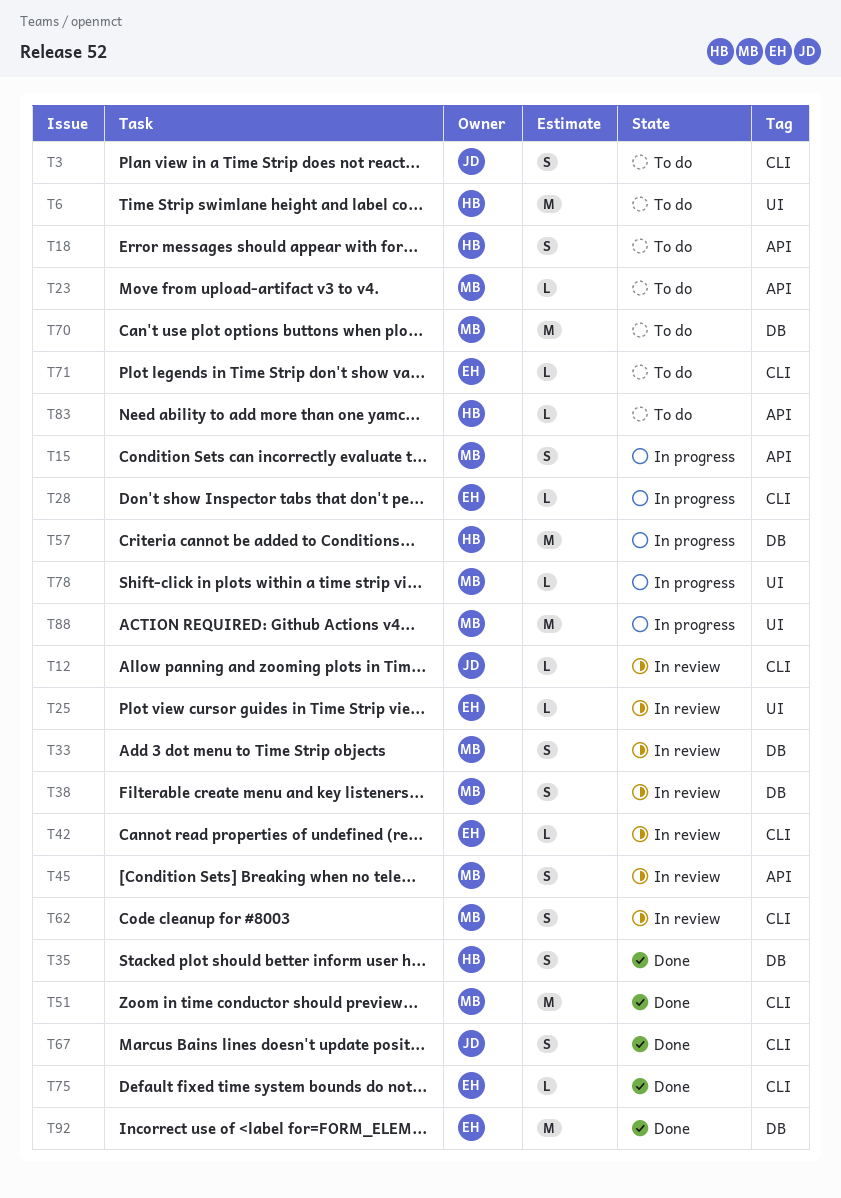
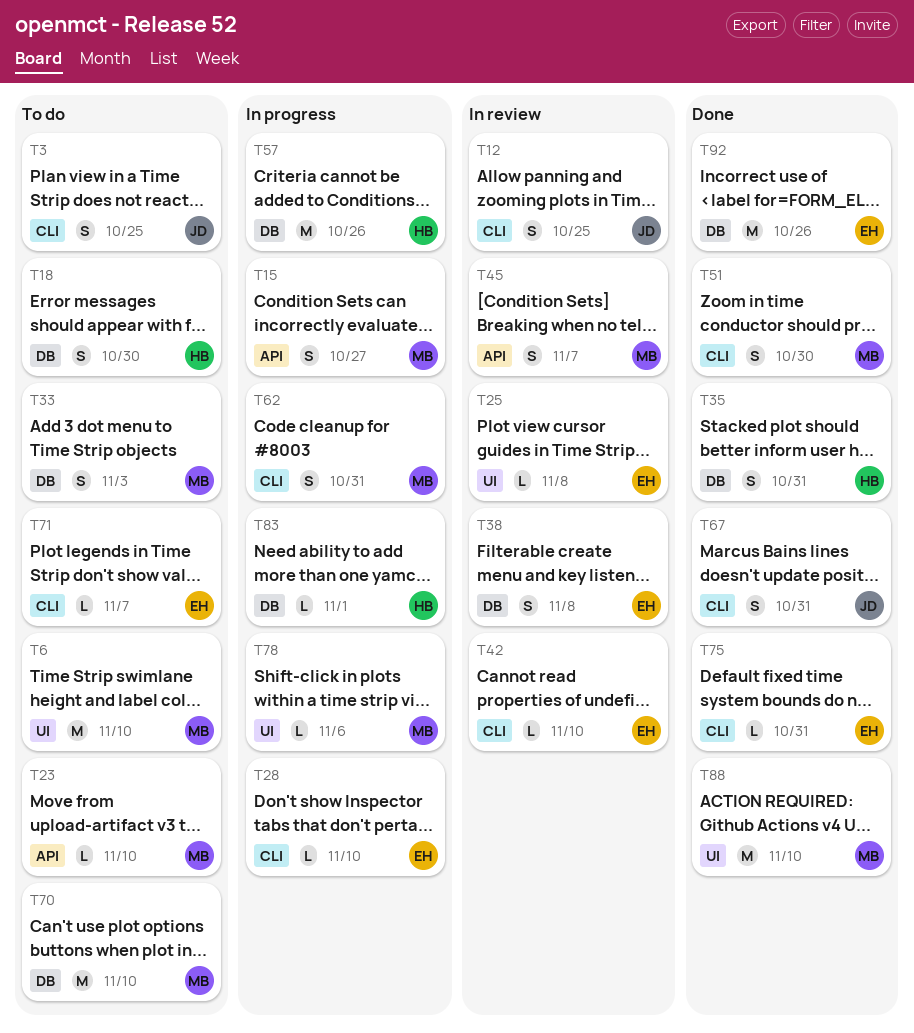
T6, owner: HB -> MB
T12, estimate: L -> S
T18, label: API -> DB
T33, status: In review -> To do
T38, owner: MB -> EH
T51, estimate: M -> S
T62, status: In review -> In progress
T83, status: To do -> In progress
T83, label: API -> DB
T88, status: In progress -> Done

